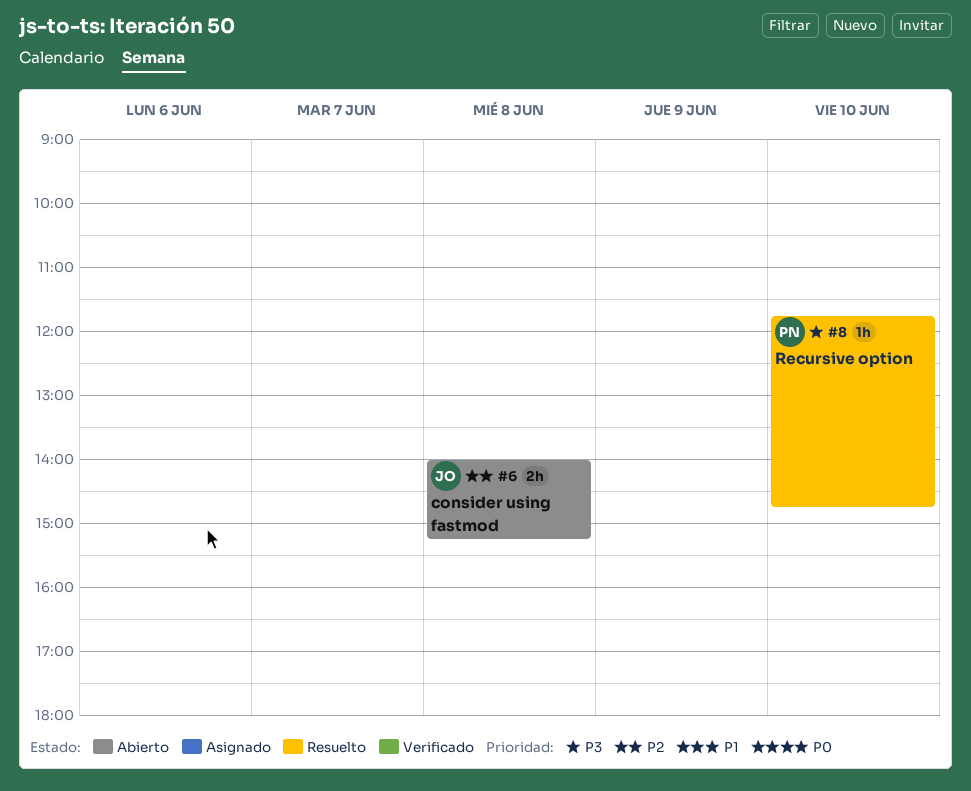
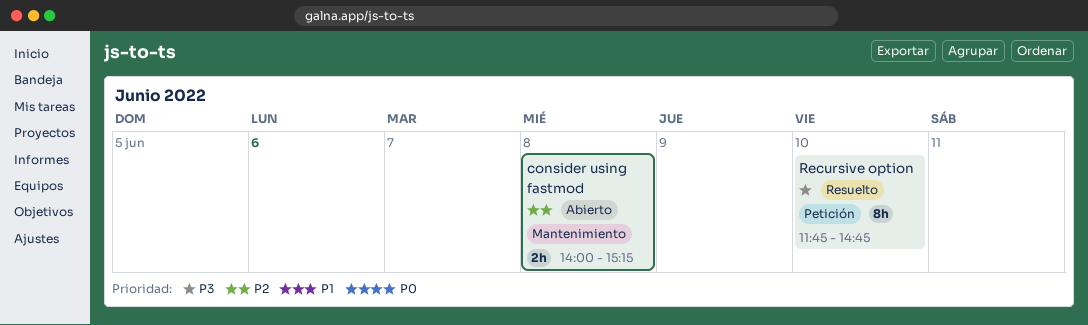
Recursive option, estimate: 1h -> 8h

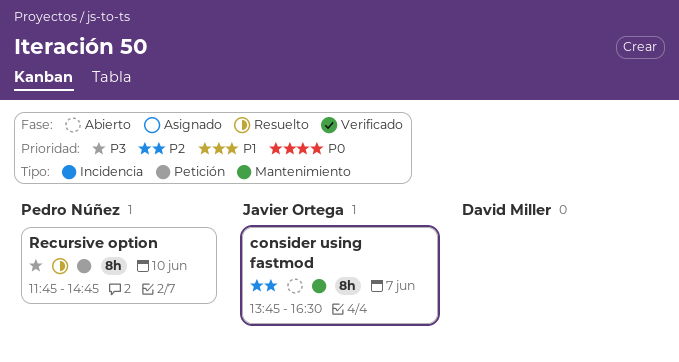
consider using fastmod, estimate: 2h -> 8h
consider using fastmod, day: Jun 8 -> Jun 7
consider using fastmod, begins: 14:00 -> 13:45
consider using fastmod, ends: 15:15 -> 16:30

